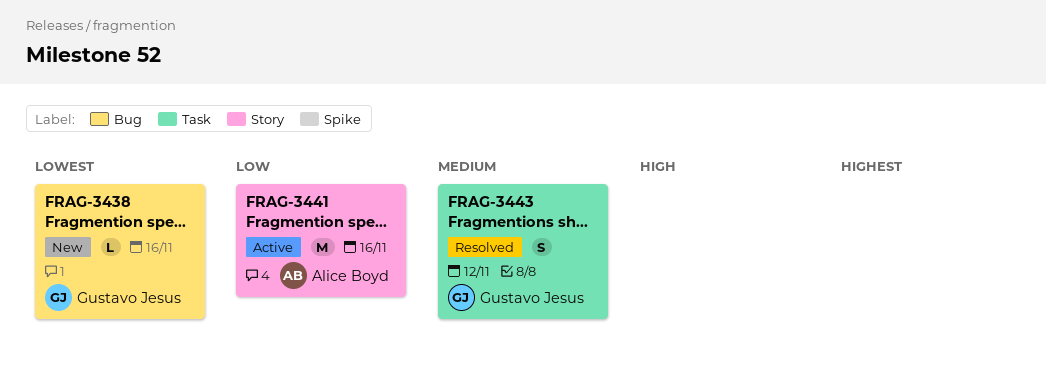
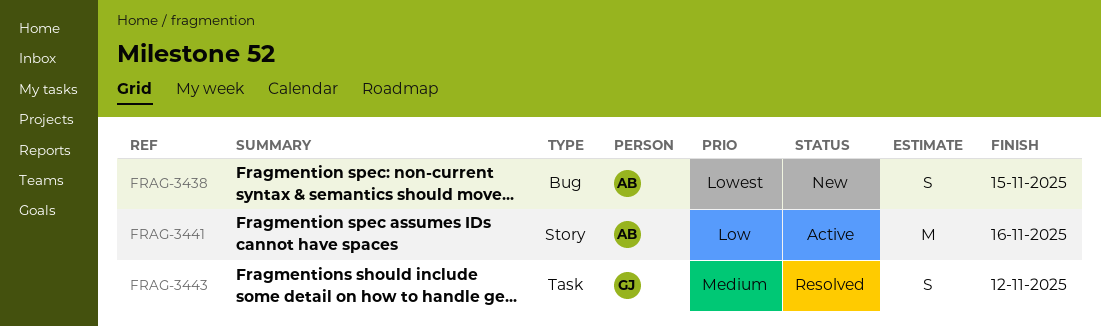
FRAG-3438, owner: Gustavo Jesus -> Alice Boyd
FRAG-3438, estimate: L -> S
FRAG-3438, due: Nov 16 -> Nov 15

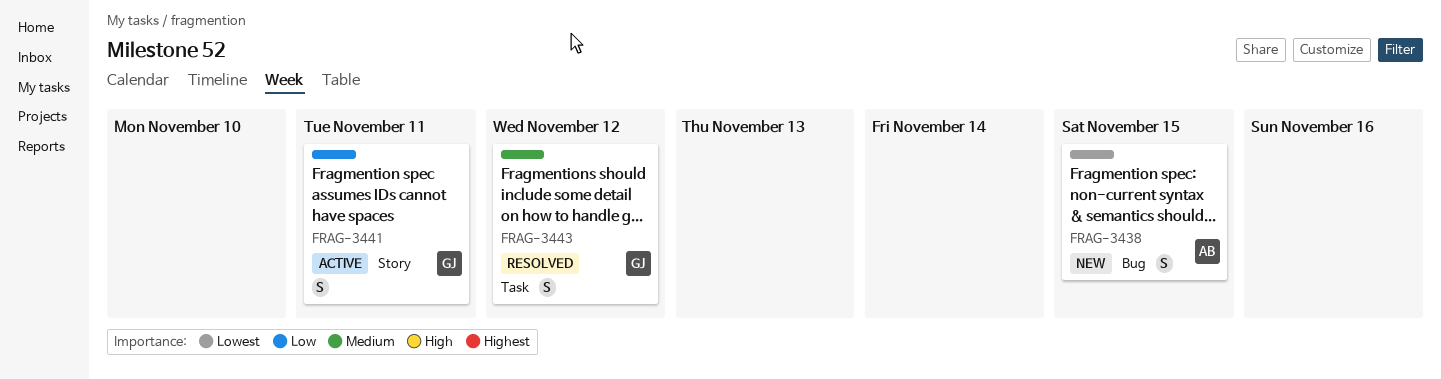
FRAG-3441, owner: AB -> GJ
FRAG-3441, estimate: M -> S
FRAG-3441, due: Nov 16 -> Nov 11

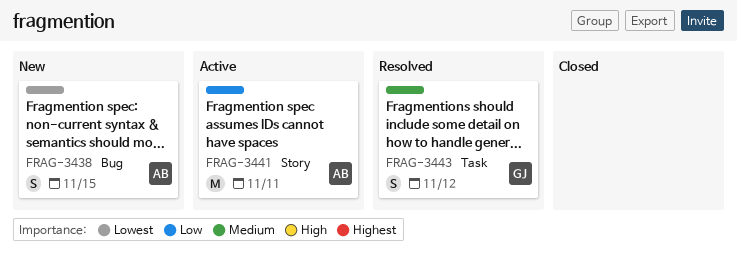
FRAG-3441, owner: GJ -> AB
FRAG-3441, estimate: S -> M

